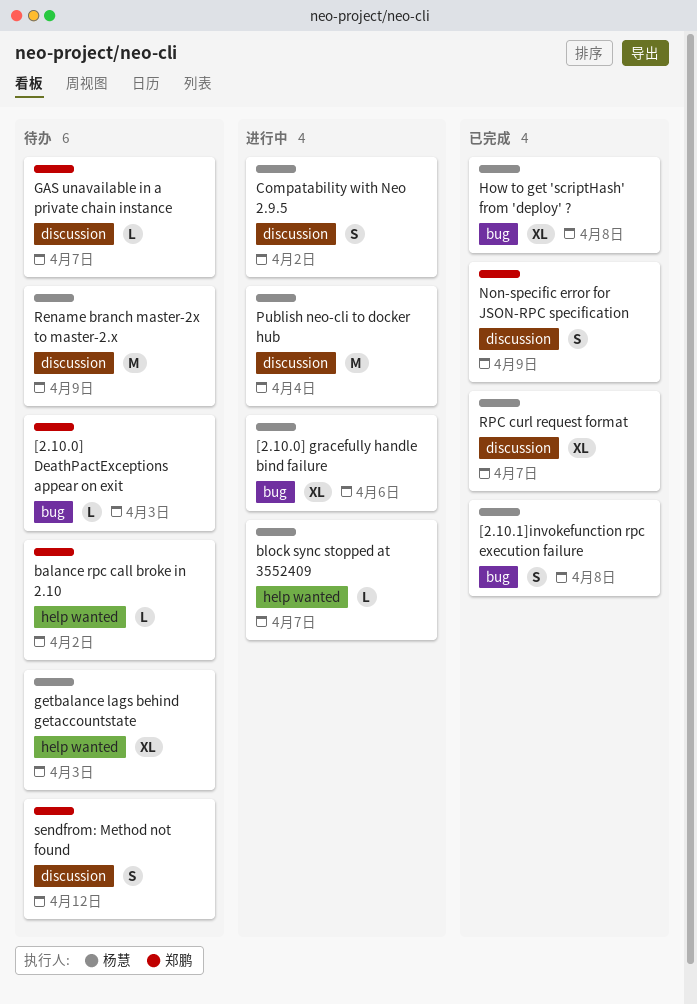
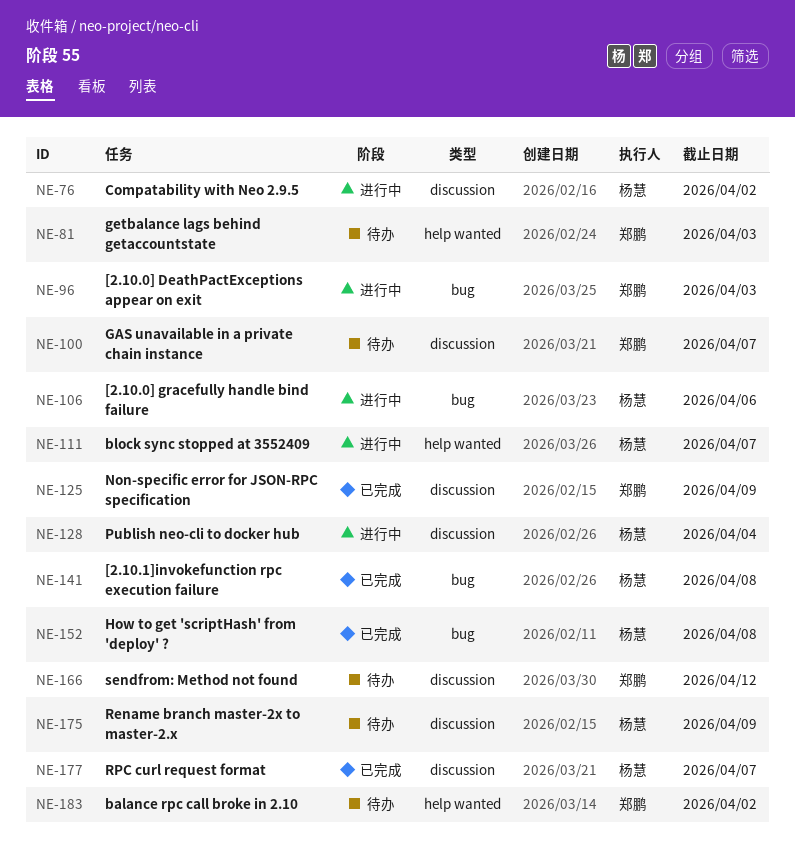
[2.10.0] DeathPactExceptions appear on exit, status: 待办 -> 进行中
getbalance lags behind getaccountstate, owner: 杨慧 -> 郑鹏

